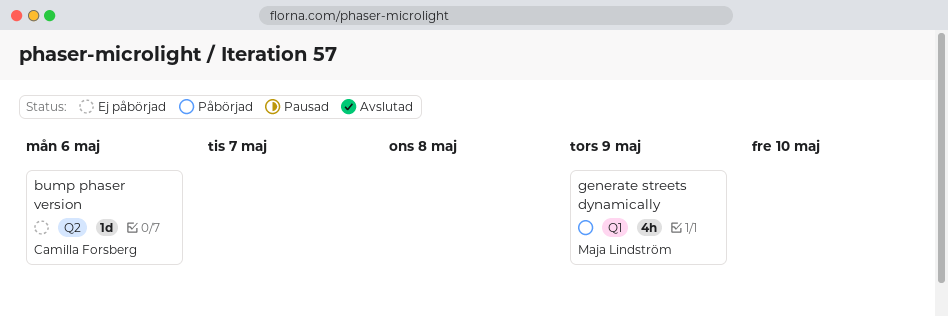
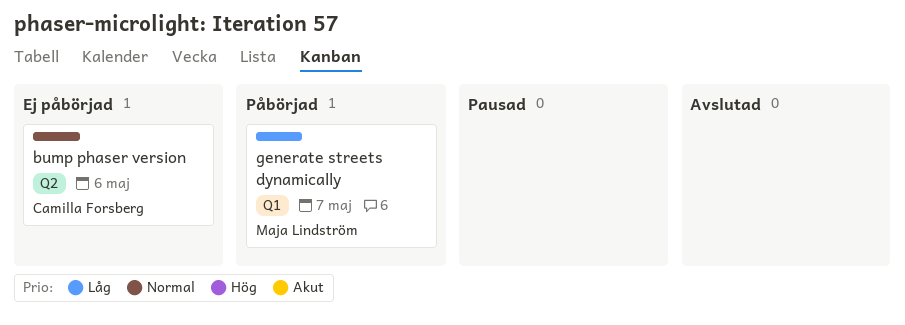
generate streets dynamically, due: May 9 -> May 7

